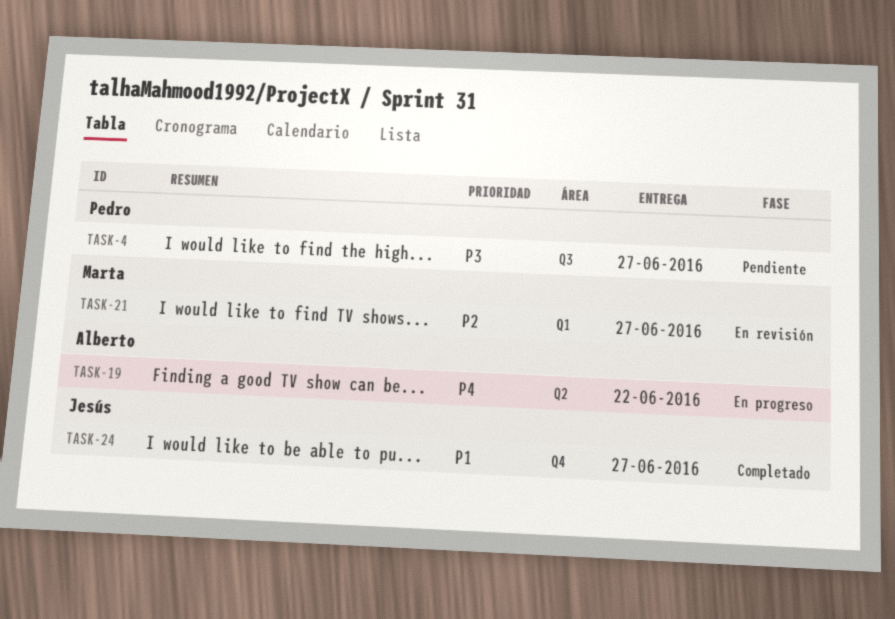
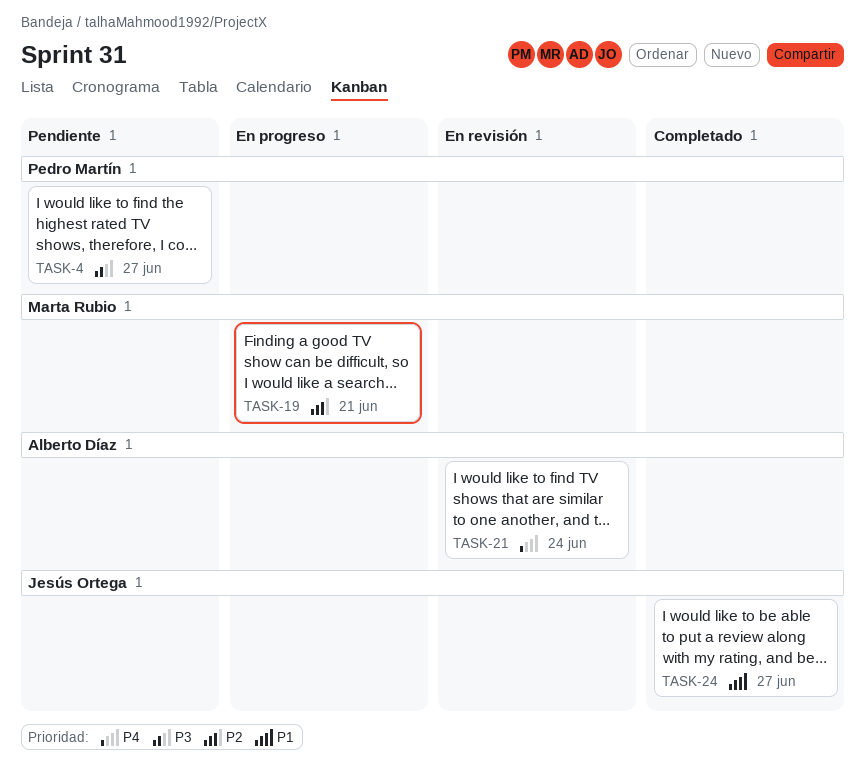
TASK-19, owner: Alberto Díaz -> Marta Rubio
TASK-19, priority: P4 -> P2
TASK-19, due: Jun 22 -> Jun 21
TASK-21, owner: Marta Rubio -> Alberto Díaz
TASK-21, priority: P2 -> P4
TASK-21, due: Jun 27 -> Jun 24

